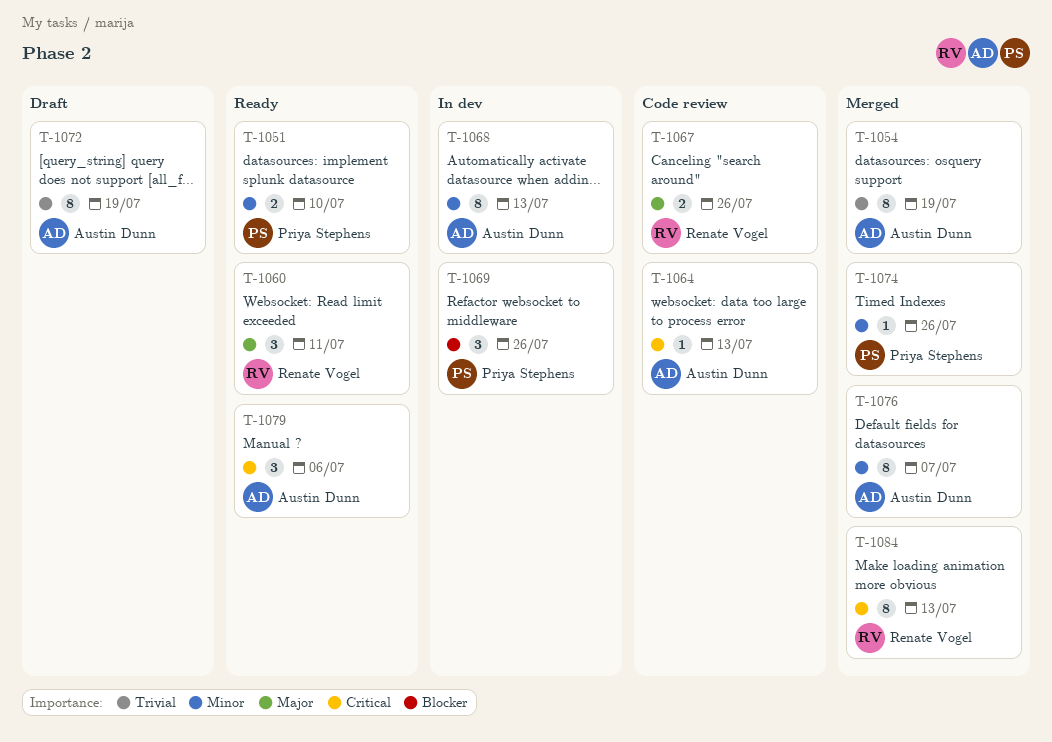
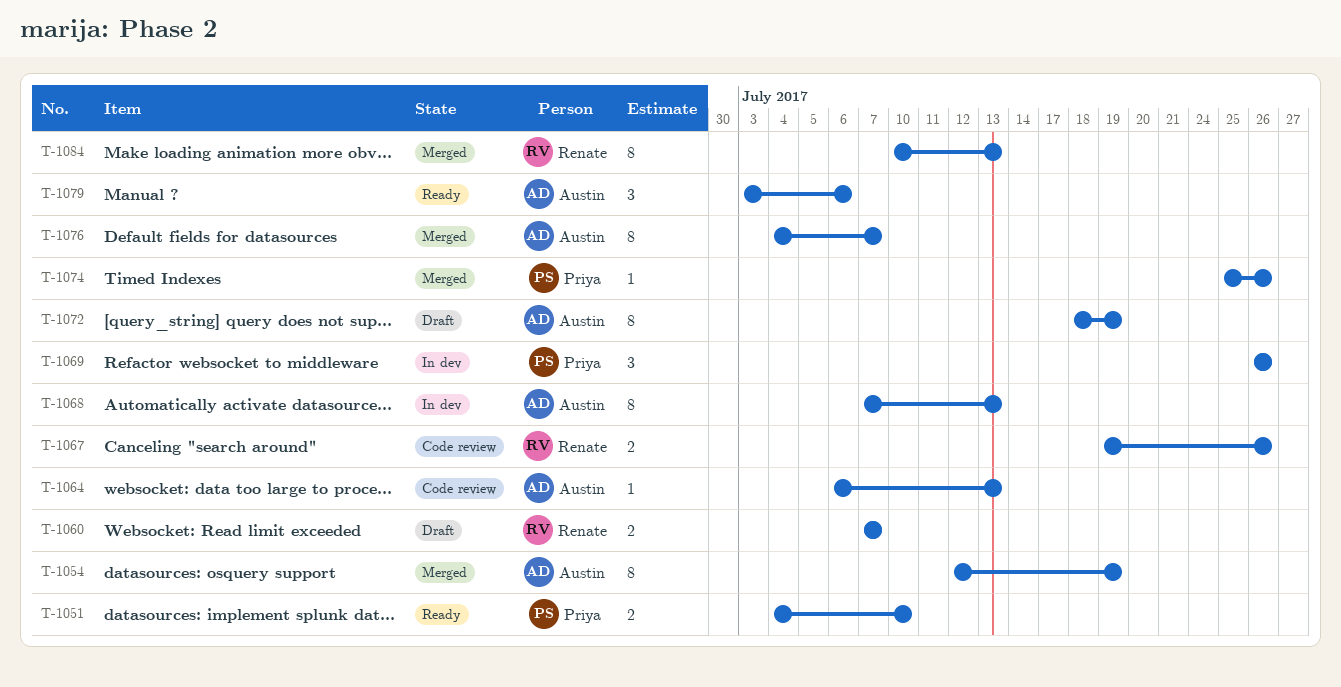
T-1060, status: Ready -> Draft
T-1060, estimate: 3 -> 2
T-1060, due: Jul 11 -> Jul 7

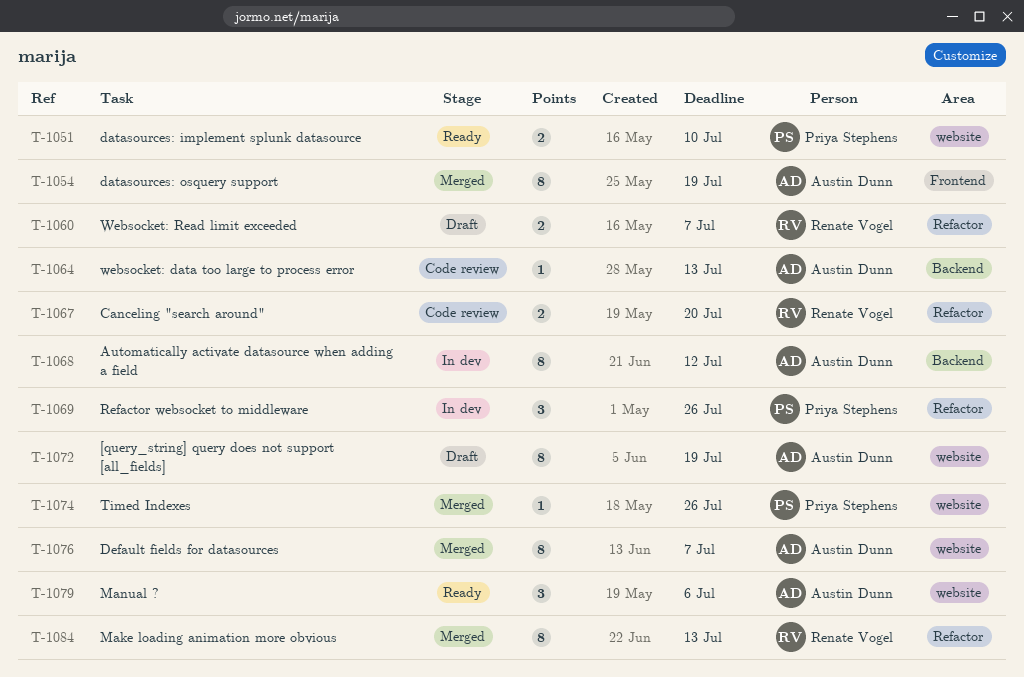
T-1067, due: Jul 26 -> Jul 20
T-1068, due: Jul 13 -> Jul 12

